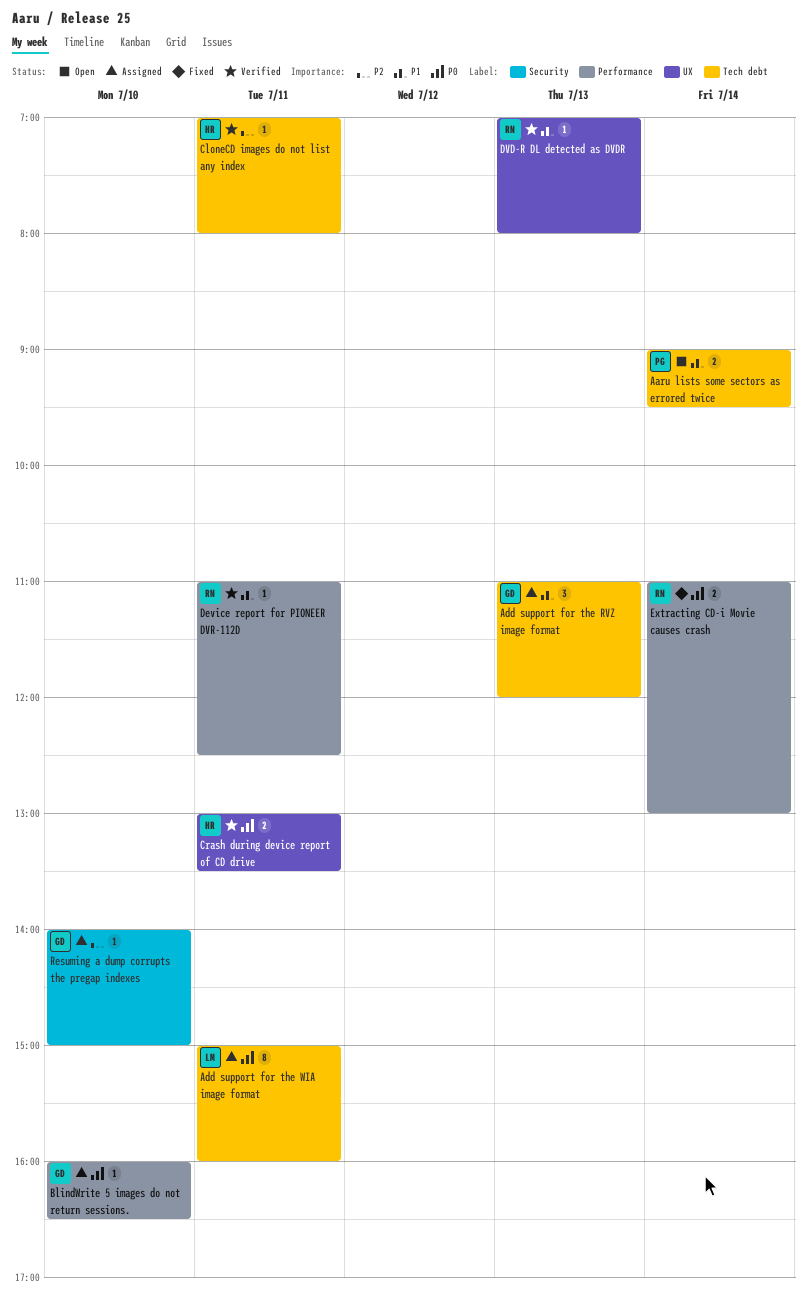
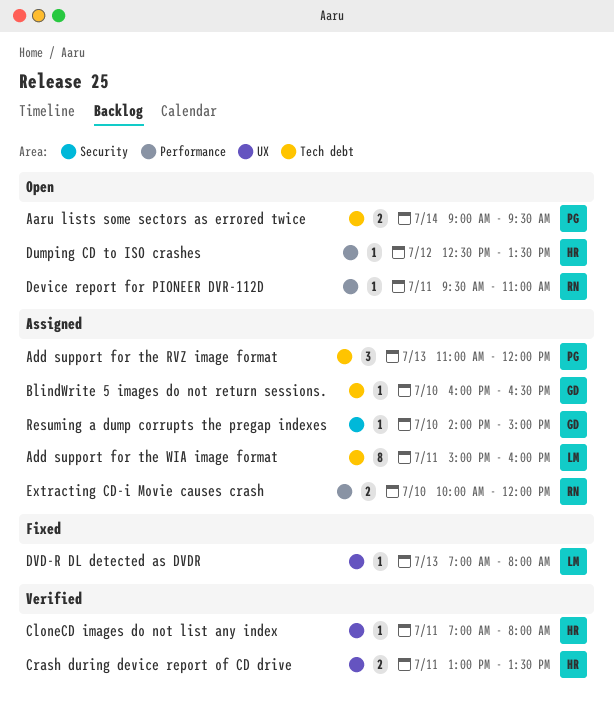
Add support for the RVZ image format, owner: GD -> PG
BlindWrite 5 images do not return sessions., label: Performance -> Tech debt
CloneCD images do not list any index, label: Tech debt -> UX
Device report for PIONEER DVR-112D, status: Verified -> Open
Device report for PIONEER DVR-112D, begins: 11:00 -> 09:30
Device report for PIONEER DVR-112D, ends: 12:30 -> 11:00
Dumping CD to ISO crashes: none -> present
DVD-R DL detected as DVDR, status: Verified -> Fixed
DVD-R DL detected as DVDR, owner: RN -> LM
Extracting CD-i Movie causes crash, status: Fixed -> Assigned
Extracting CD-i Movie causes crash, day: Jul 14 -> Jul 10
Extracting CD-i Movie causes crash, begins: 11:00 -> 10:00
Extracting CD-i Movie causes crash, ends: 13:00 -> 12:00

